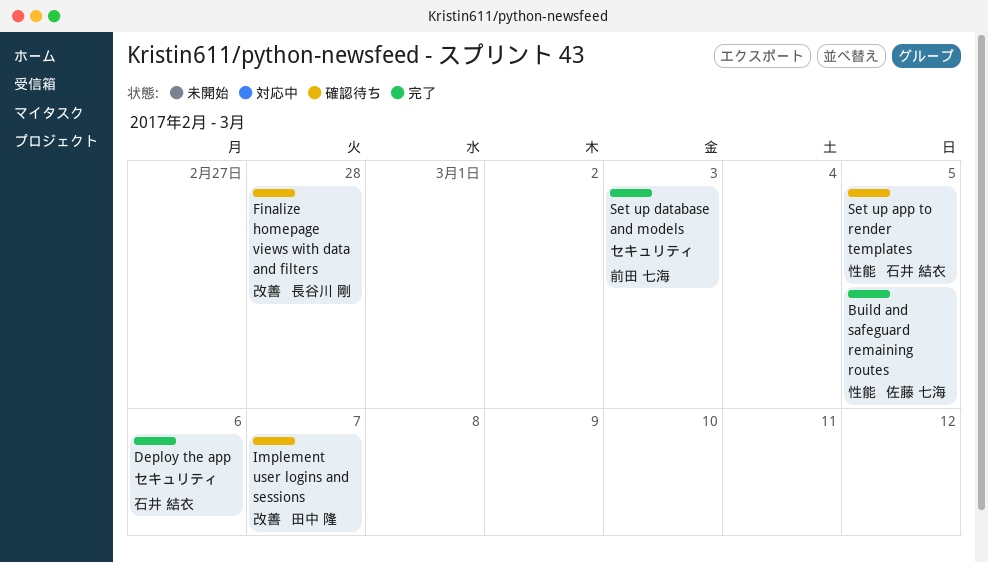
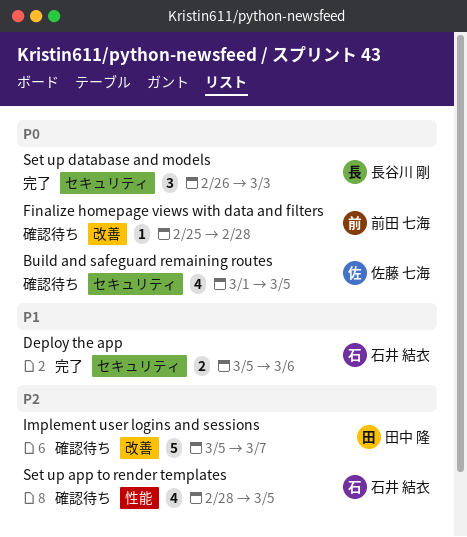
Build and safeguard remaining routes, status: 完了 -> 確認待ち
Build and safeguard remaining routes, label: 性能 -> セキュリティ
Finalize homepage views with data and filters, owner: 長谷川 剛 -> 前田 七海
Set up database and models, owner: 前田 七海 -> 長谷川 剛

